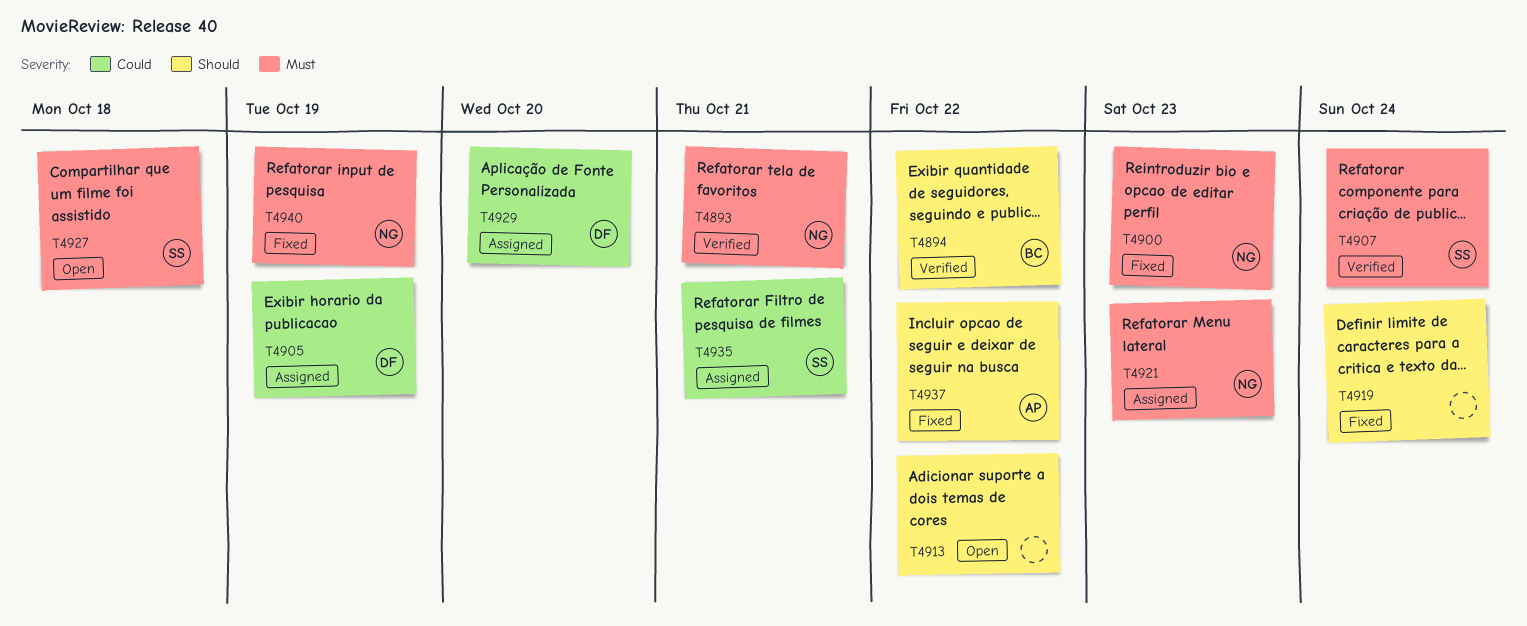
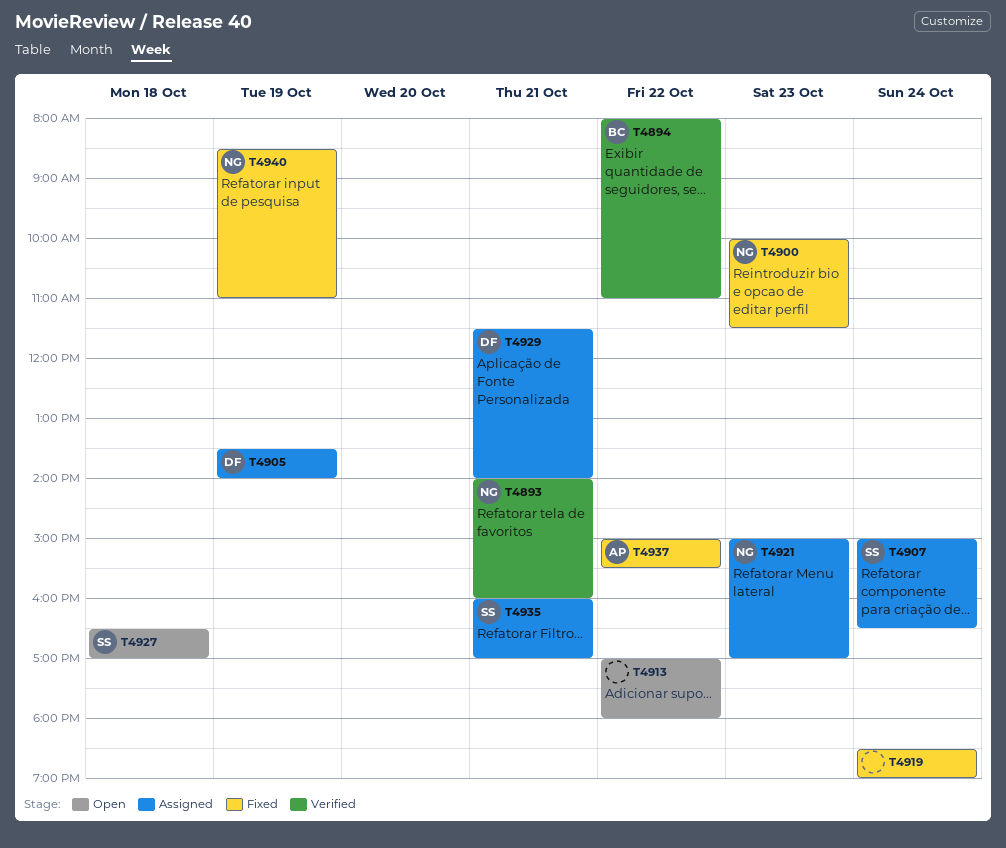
T4907, status: Verified -> Assigned
T4929, day: Oct 20 -> Oct 21

